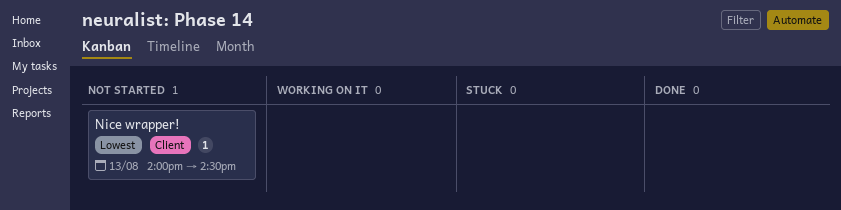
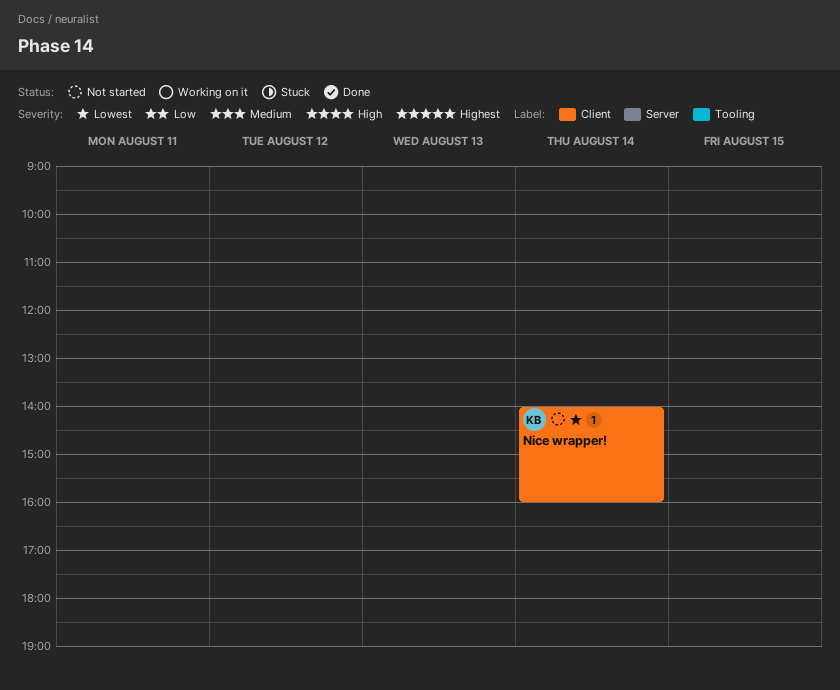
Nice wrapper!, day: Aug 13 -> Aug 14
Nice wrapper!, ends: 14:30 -> 16:00

